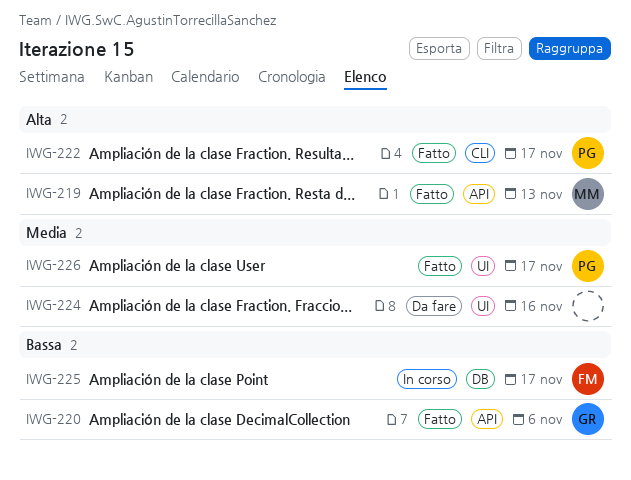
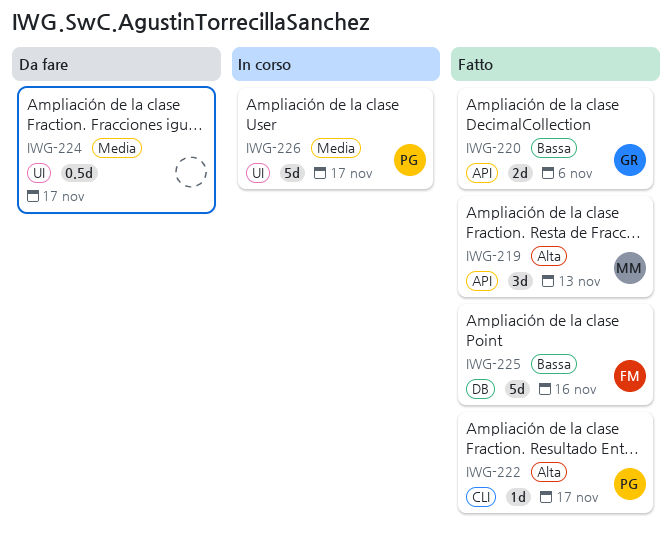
IWG-224, due: Nov 16 -> Nov 17
IWG-225, status: In corso -> Fatto
IWG-225, due: Nov 17 -> Nov 16
IWG-226, status: Fatto -> In corso

